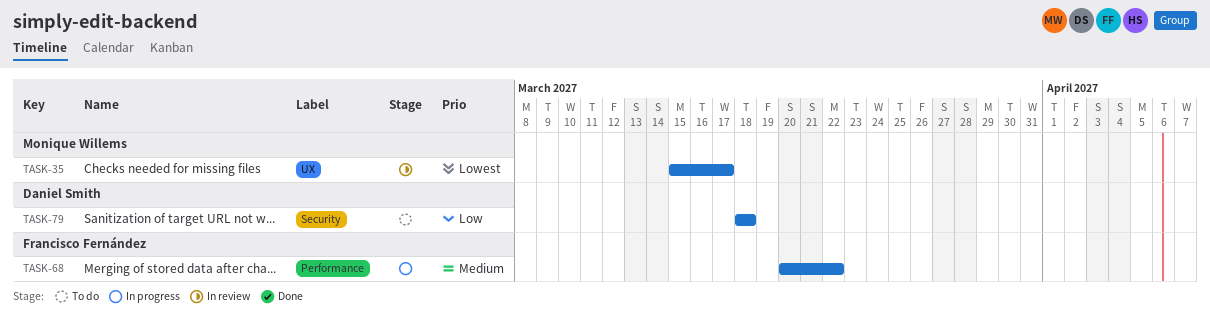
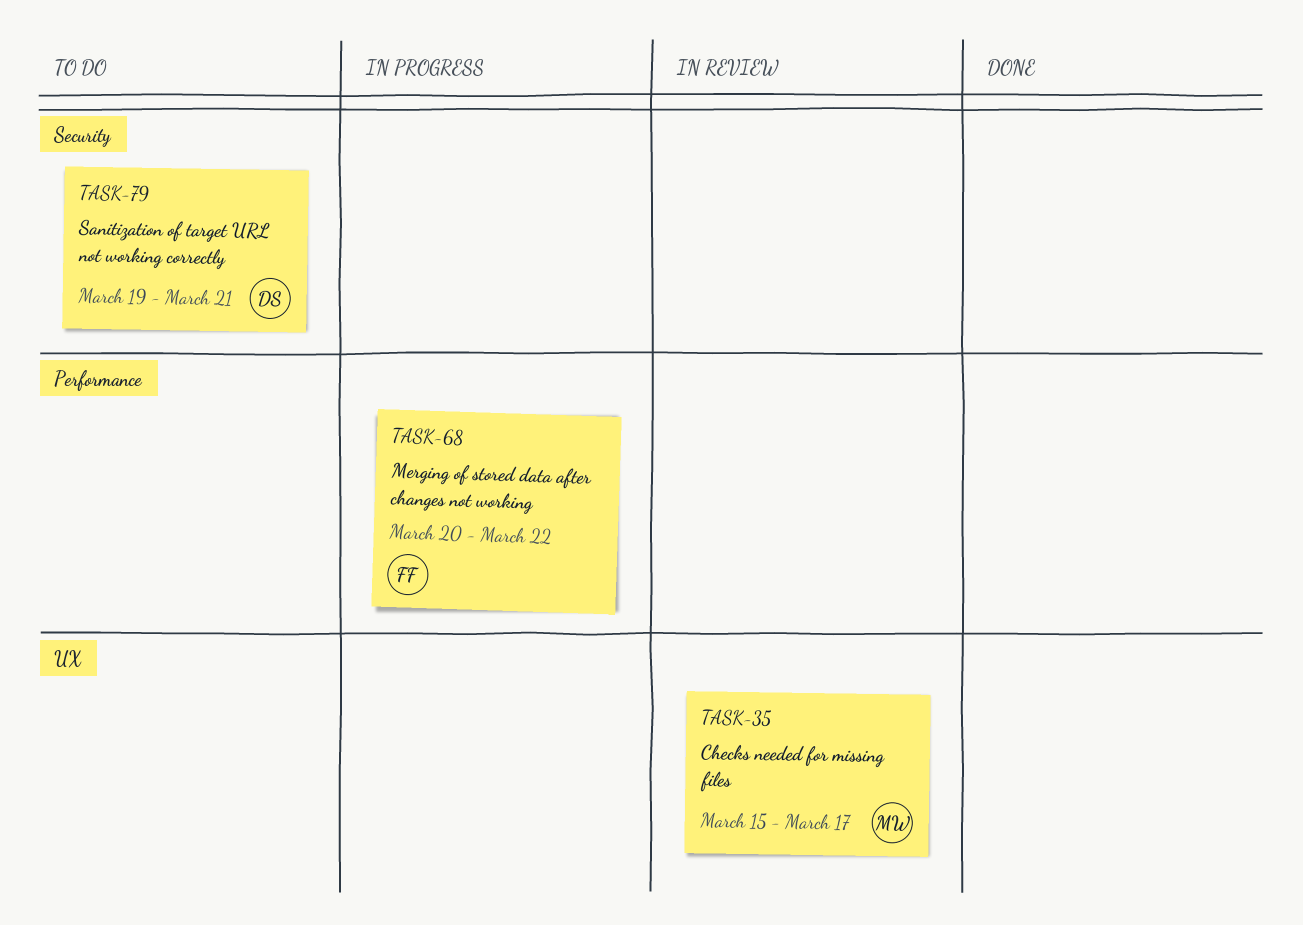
TASK-79, start: Mar 18 -> Mar 19
TASK-79, due: Mar 18 -> Mar 21

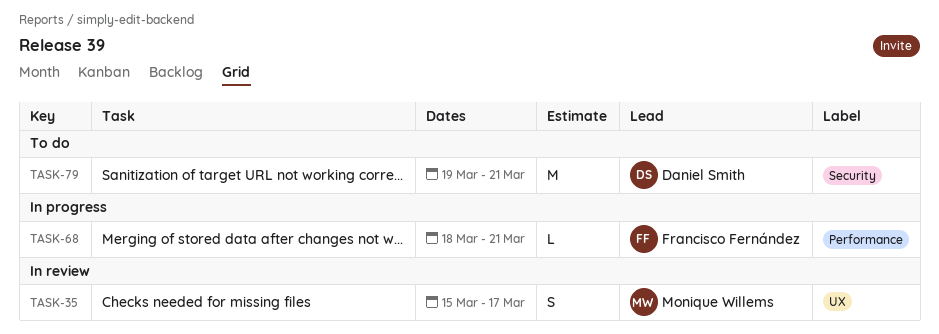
TASK-68, start: Mar 20 -> Mar 18
TASK-68, due: Mar 22 -> Mar 21

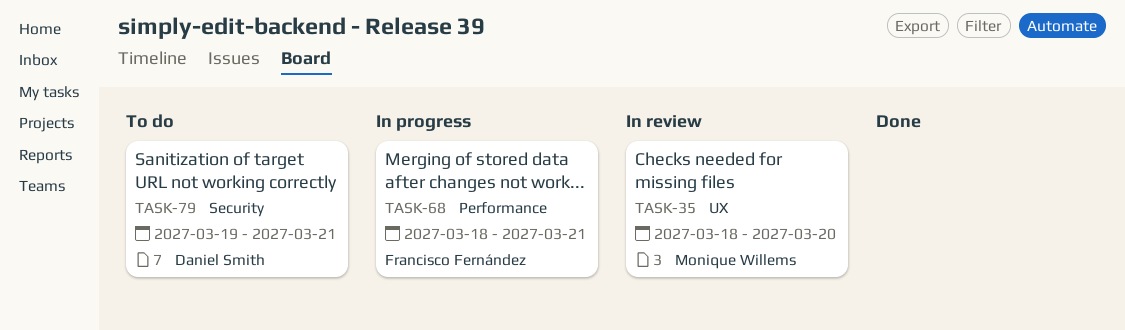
TASK-35, start: Mar 15 -> Mar 18
TASK-35, due: Mar 17 -> Mar 20

